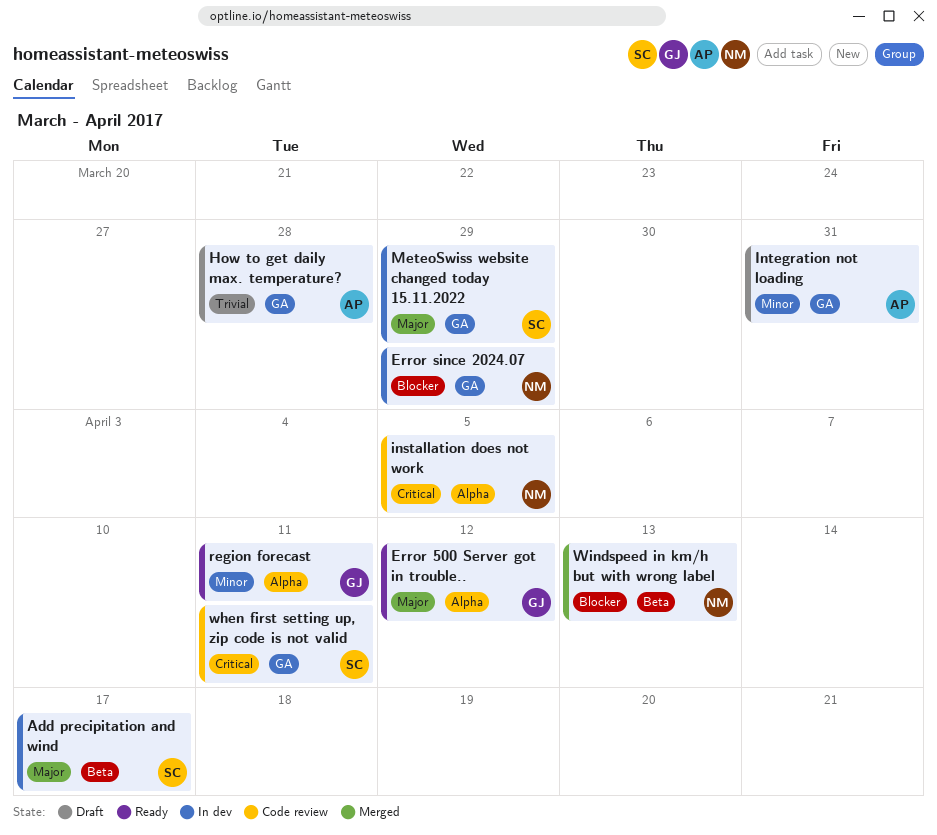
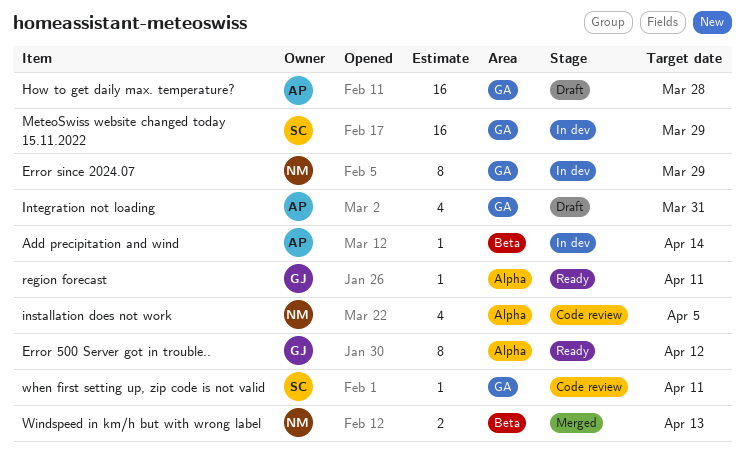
Add precipitation and wind, owner: SC -> AP
Add precipitation and wind, due: Apr 17 -> Apr 14

